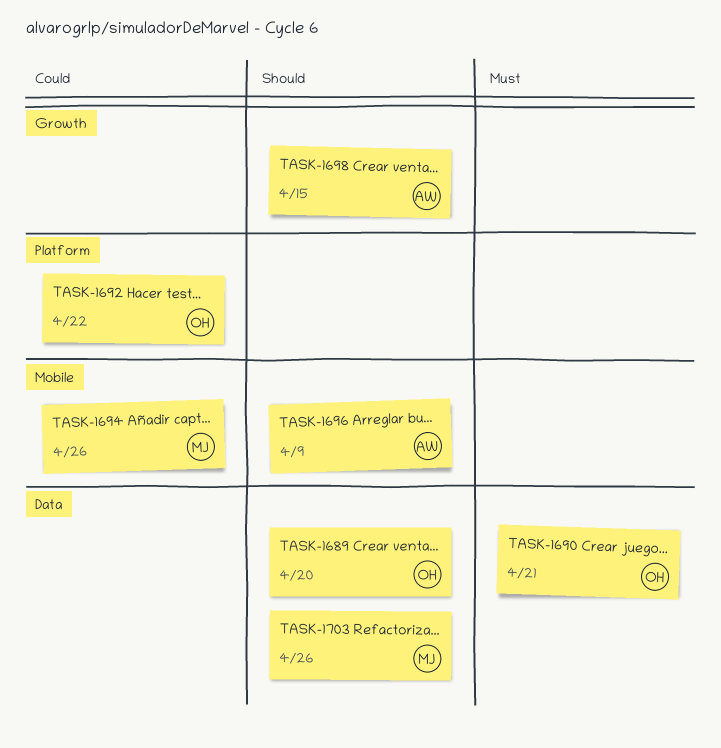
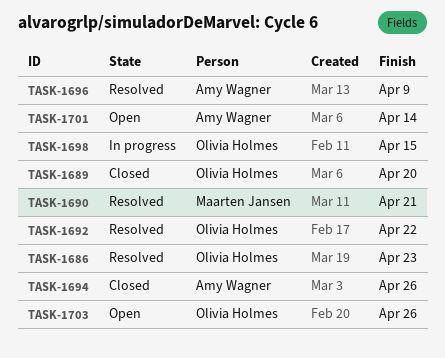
TASK-1686: none -> present
TASK-1690, owner: Olivia Holmes -> Maarten Jansen
TASK-1694, owner: Maarten Jansen -> Amy Wagner
TASK-1698, owner: Amy Wagner -> Olivia Holmes
TASK-1701: none -> present
TASK-1703, owner: Maarten Jansen -> Olivia Holmes

